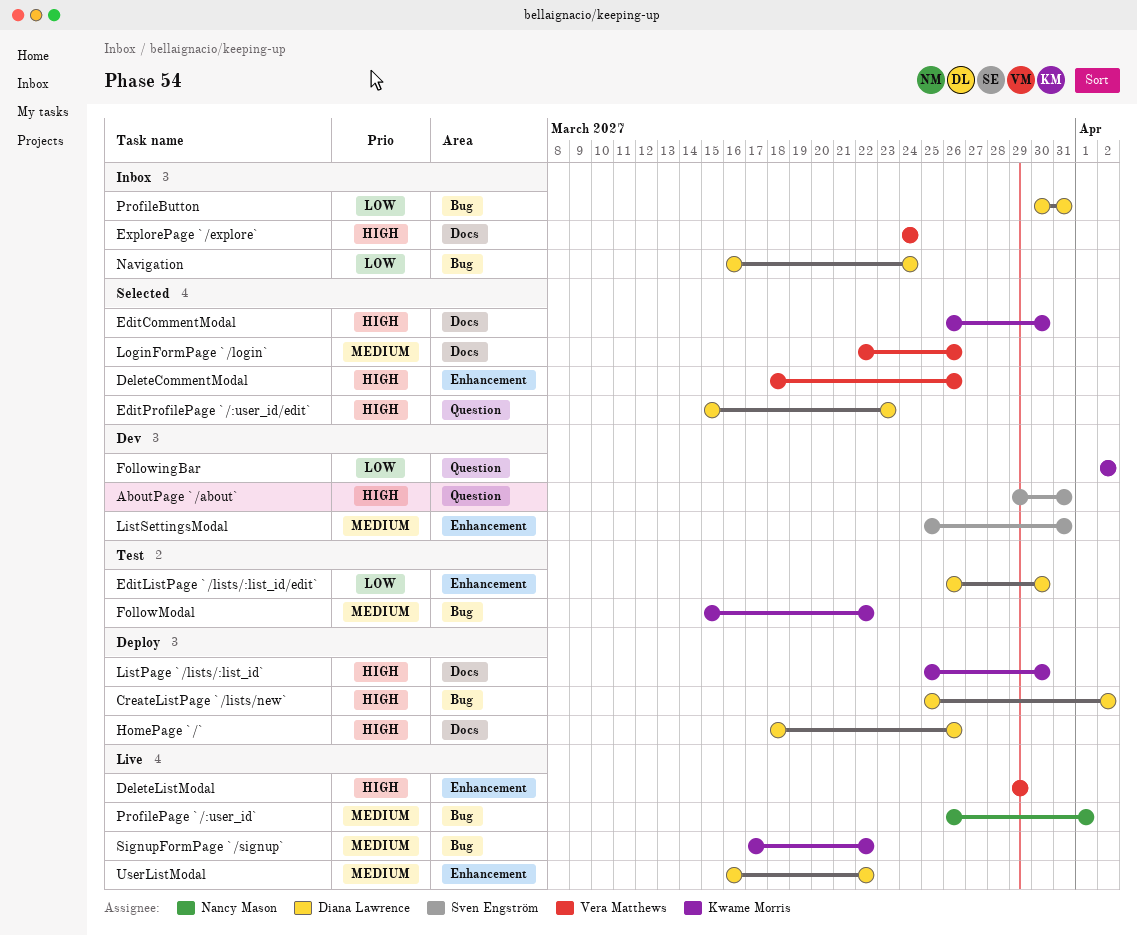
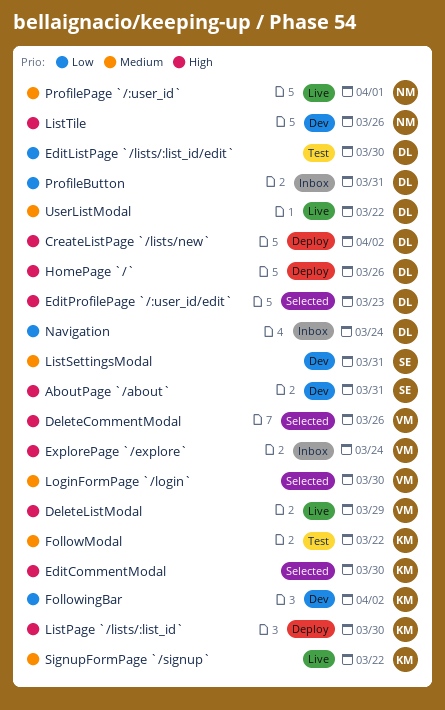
ListTile: none -> present
LoginFormPage `/login`, due: Mar 26 -> Mar 30

